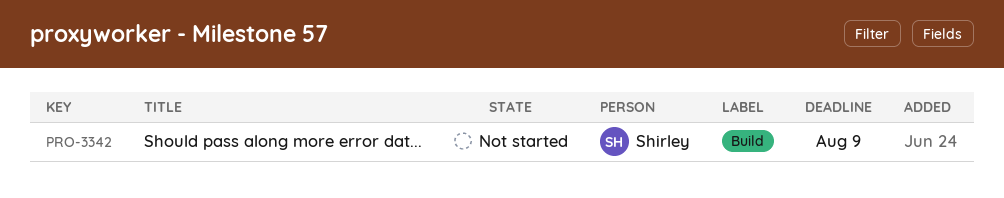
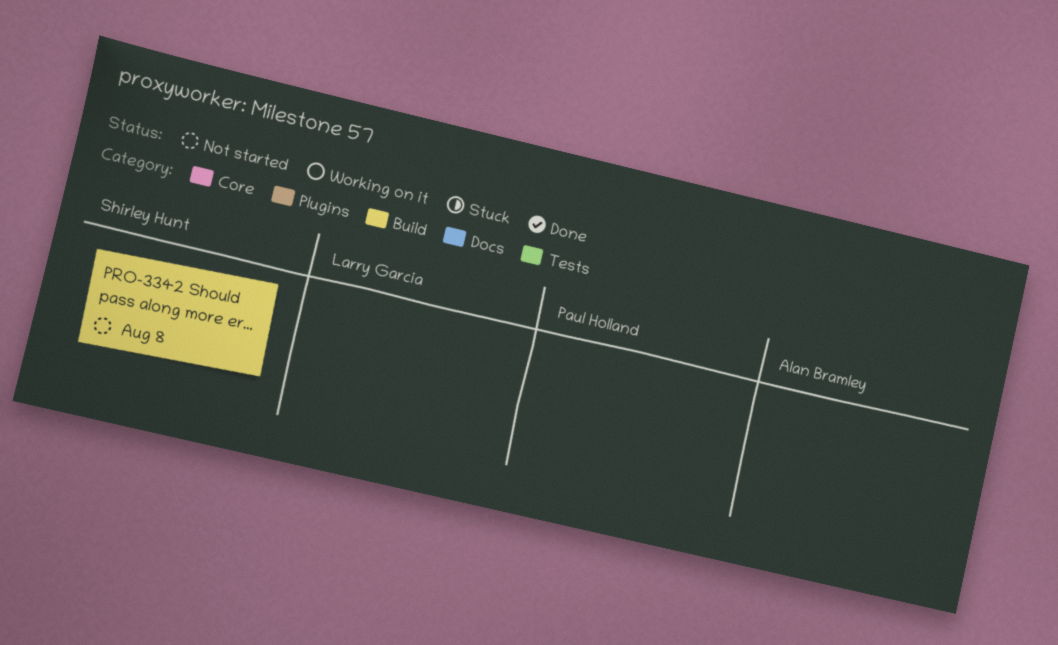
PRO-3342, due: Aug 9 -> Aug 8

